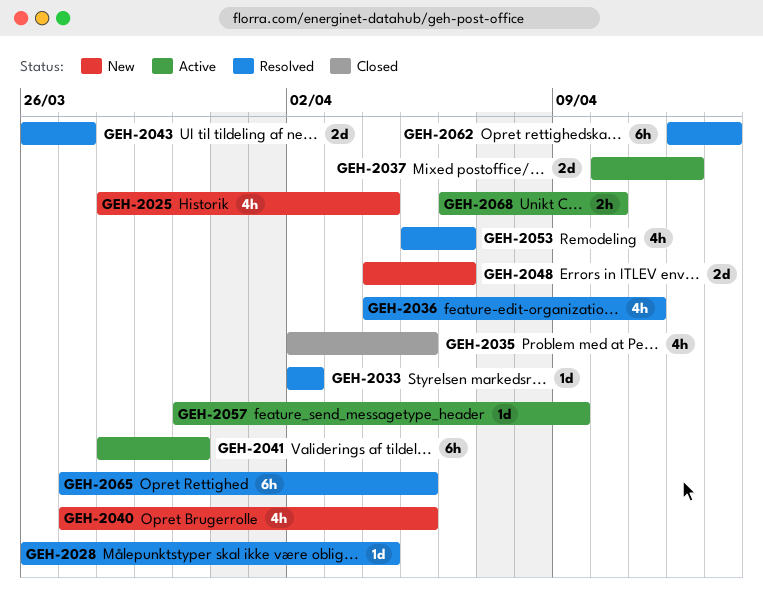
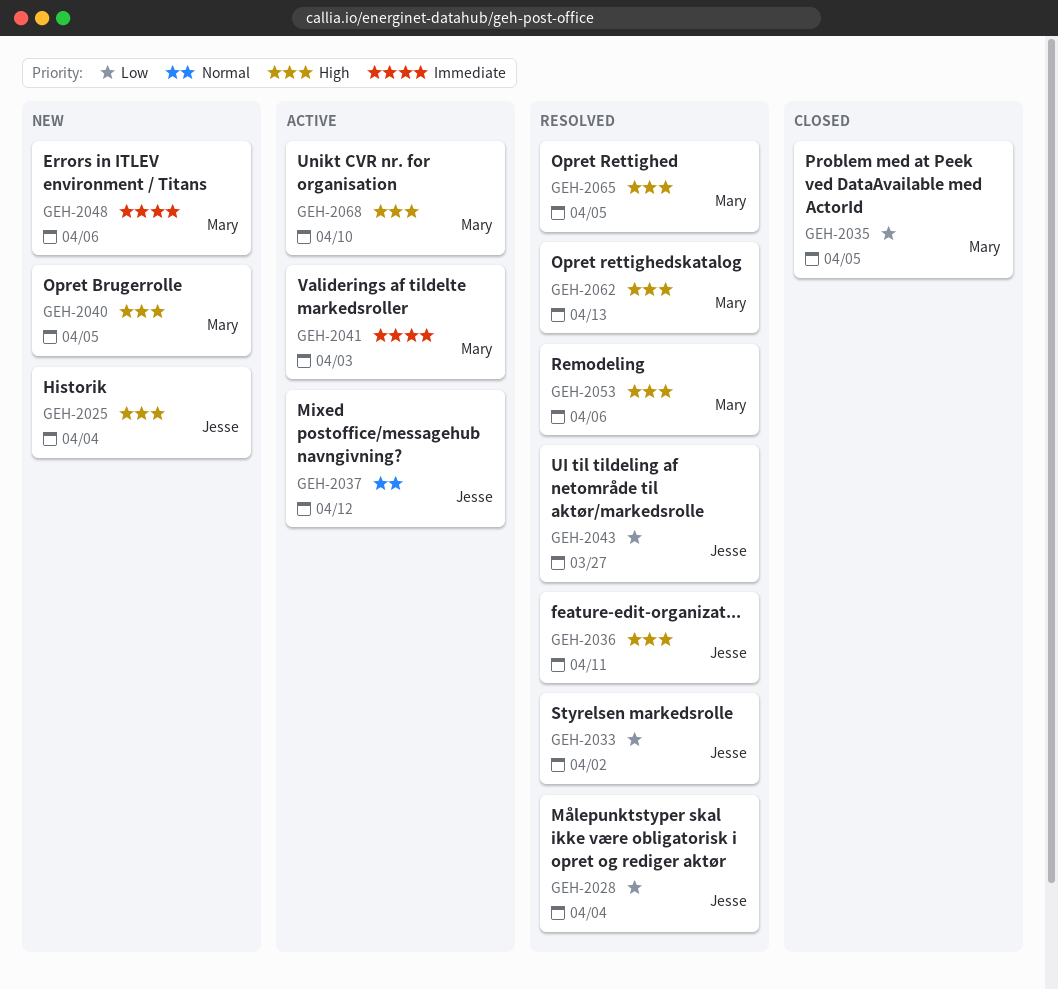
GEH-2041, due: Mar 30 -> Apr 3
GEH-2057: present -> none

